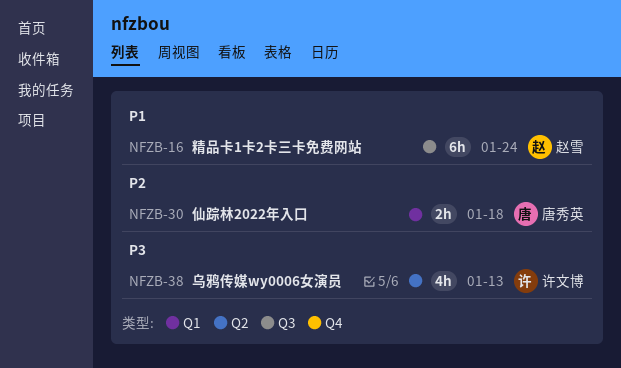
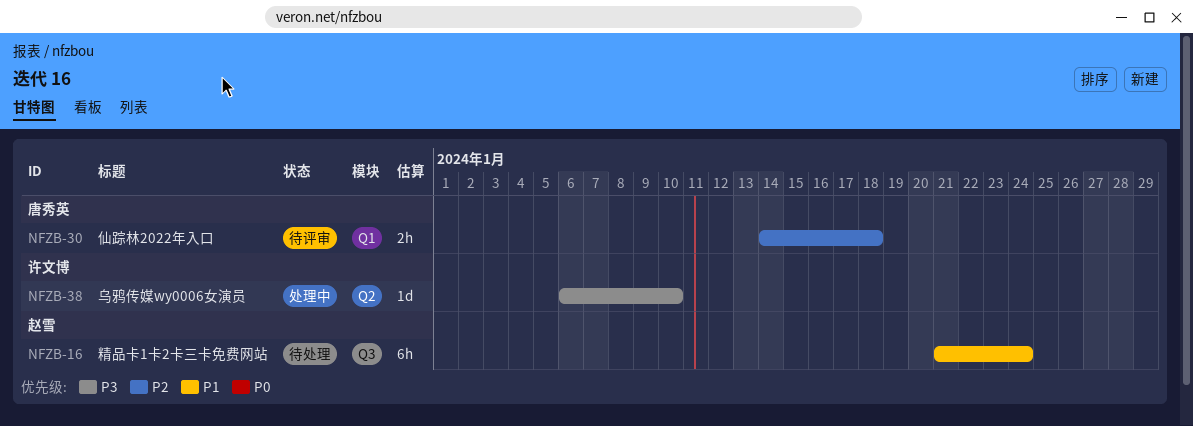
NFZB-38, estimate: 4h -> 1d
NFZB-38, due: Jan 13 -> Jan 10

